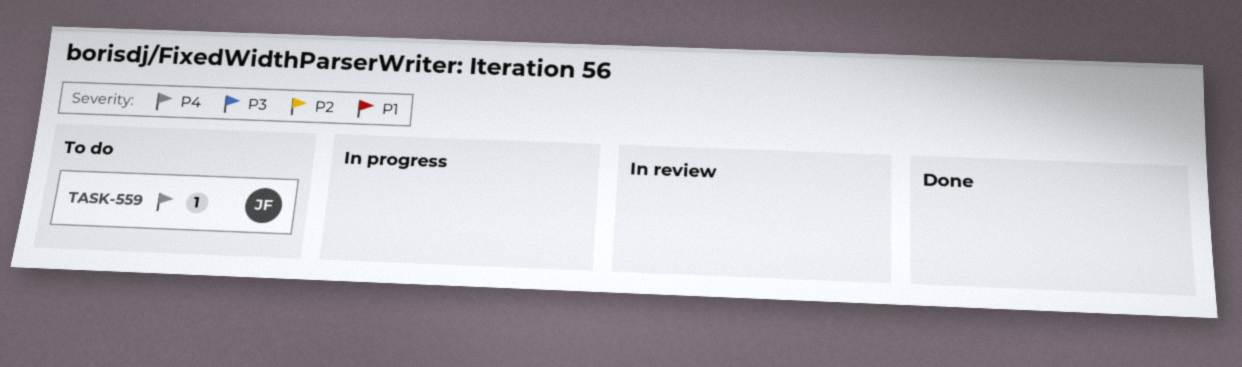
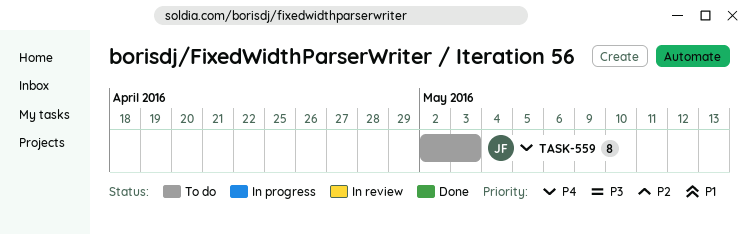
TASK-559, estimate: 1 -> 8

